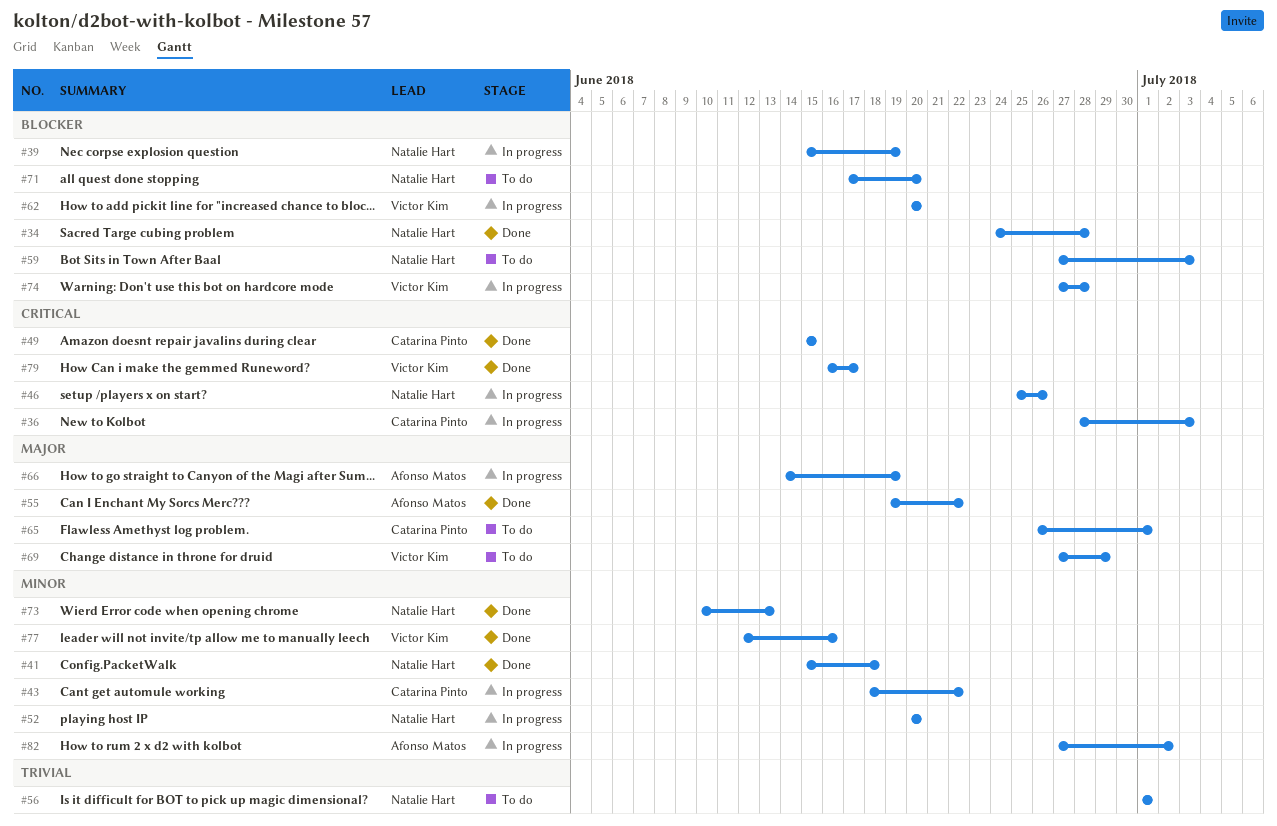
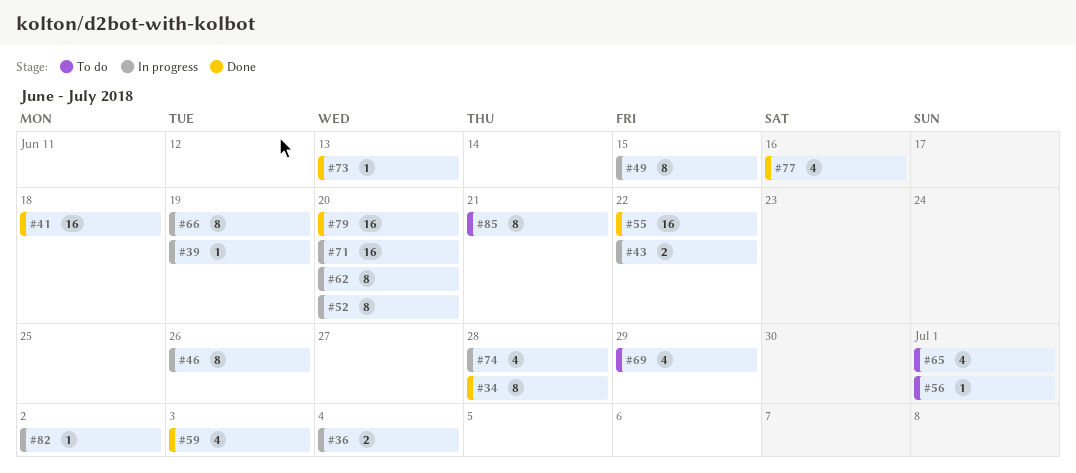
#36, due: Jul 3 -> Jul 4
#49, status: Done -> In progress
#59, status: To do -> Done
#71, status: To do -> In progress
#79, due: Jun 17 -> Jun 20
#85: none -> present

